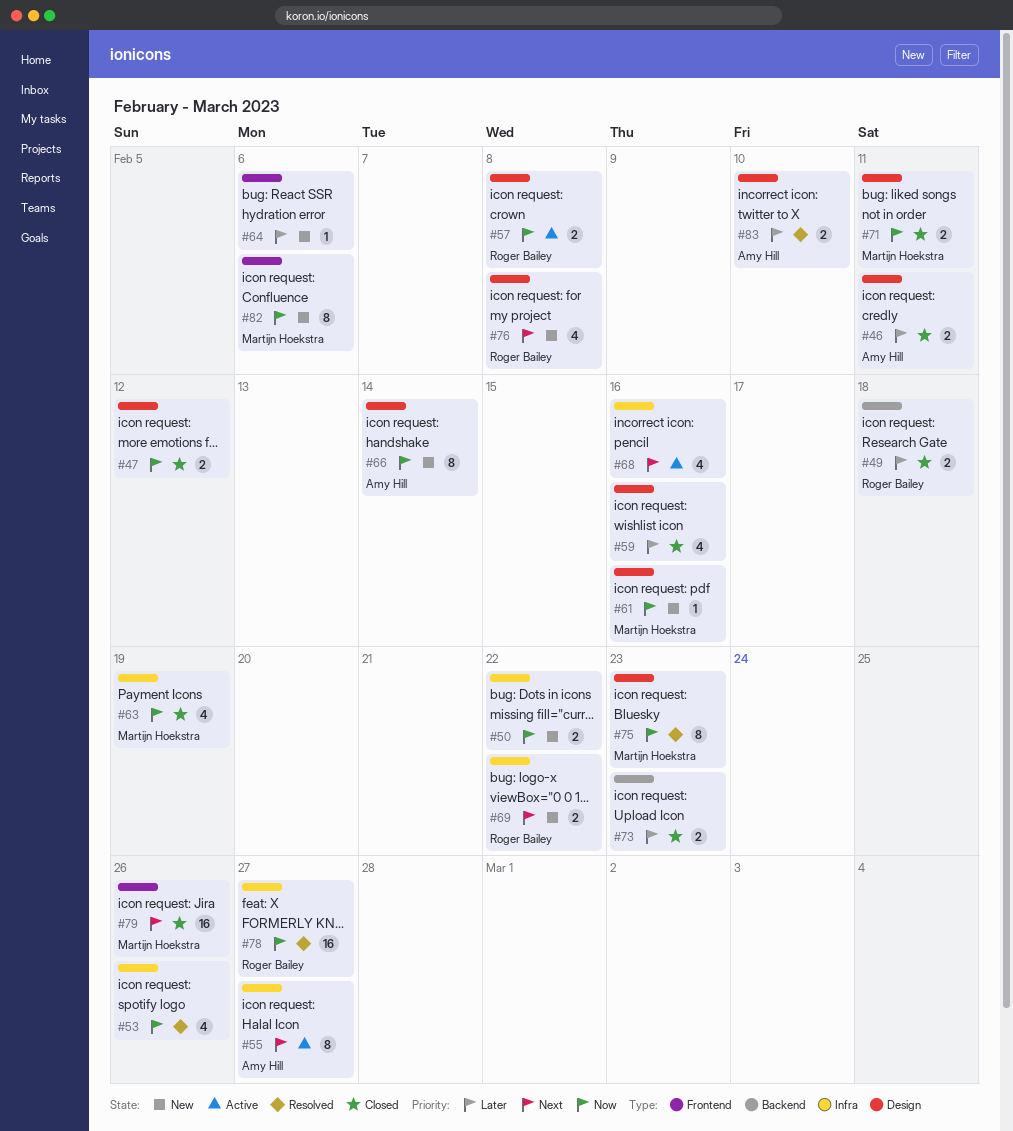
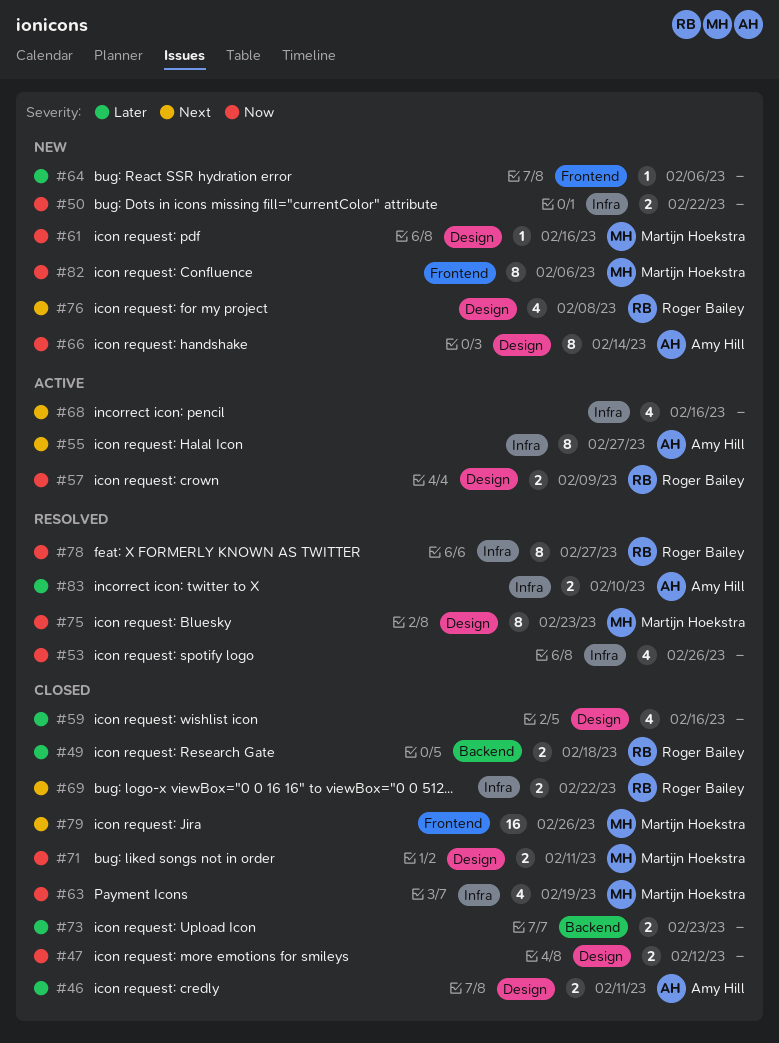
#57, due: Feb 8 -> Feb 9
#69, status: New -> Closed
#78, estimate: 16 -> 8
#83, label: Design -> Infra

